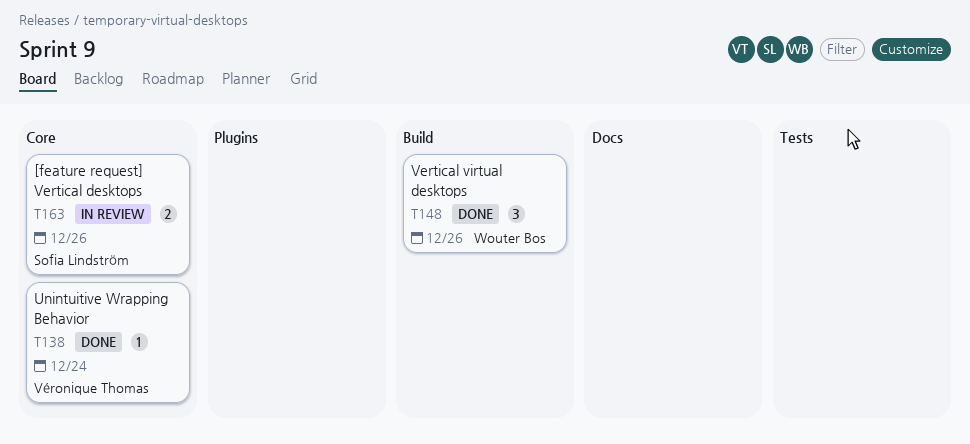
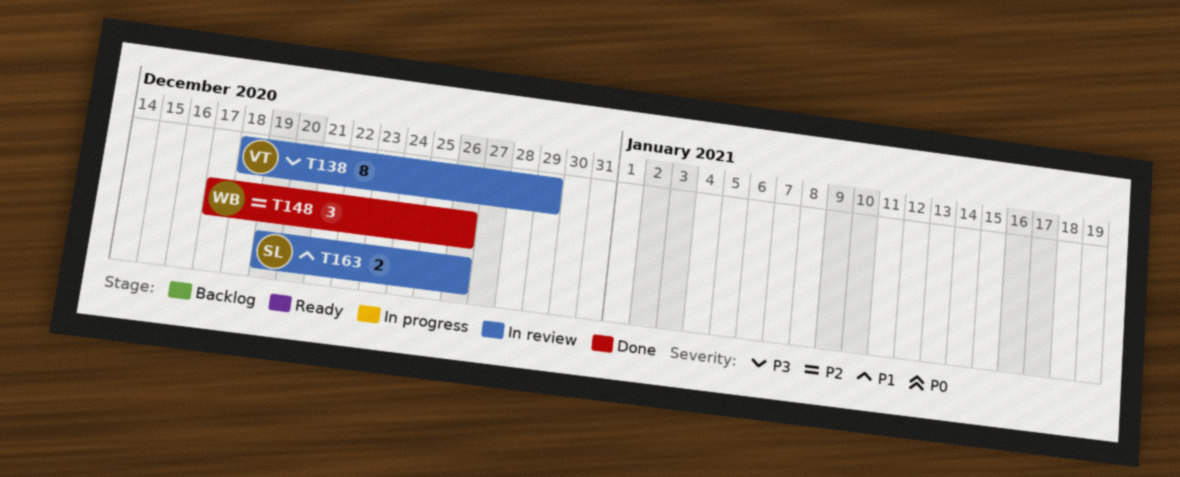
T138, status: Done -> In review
T138, estimate: 1 -> 8
T138, due: Dec 24 -> Dec 29

